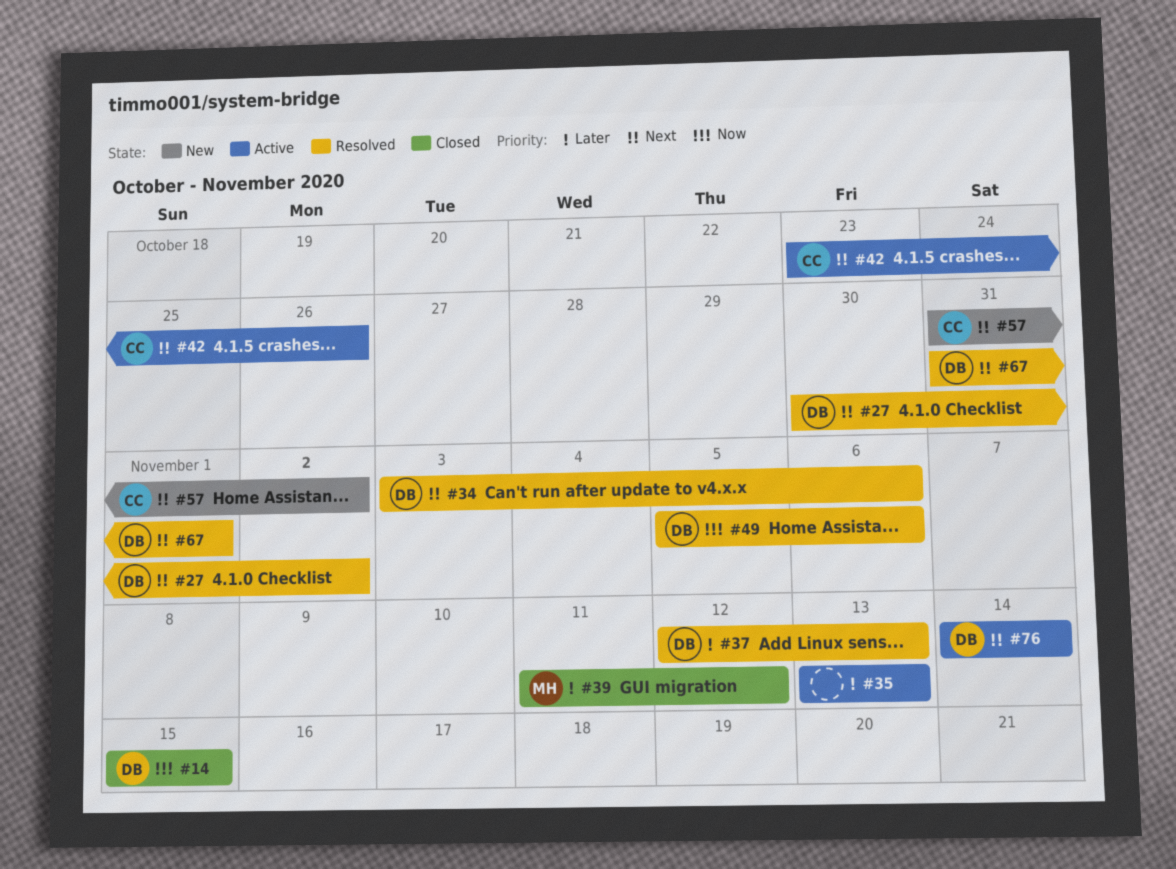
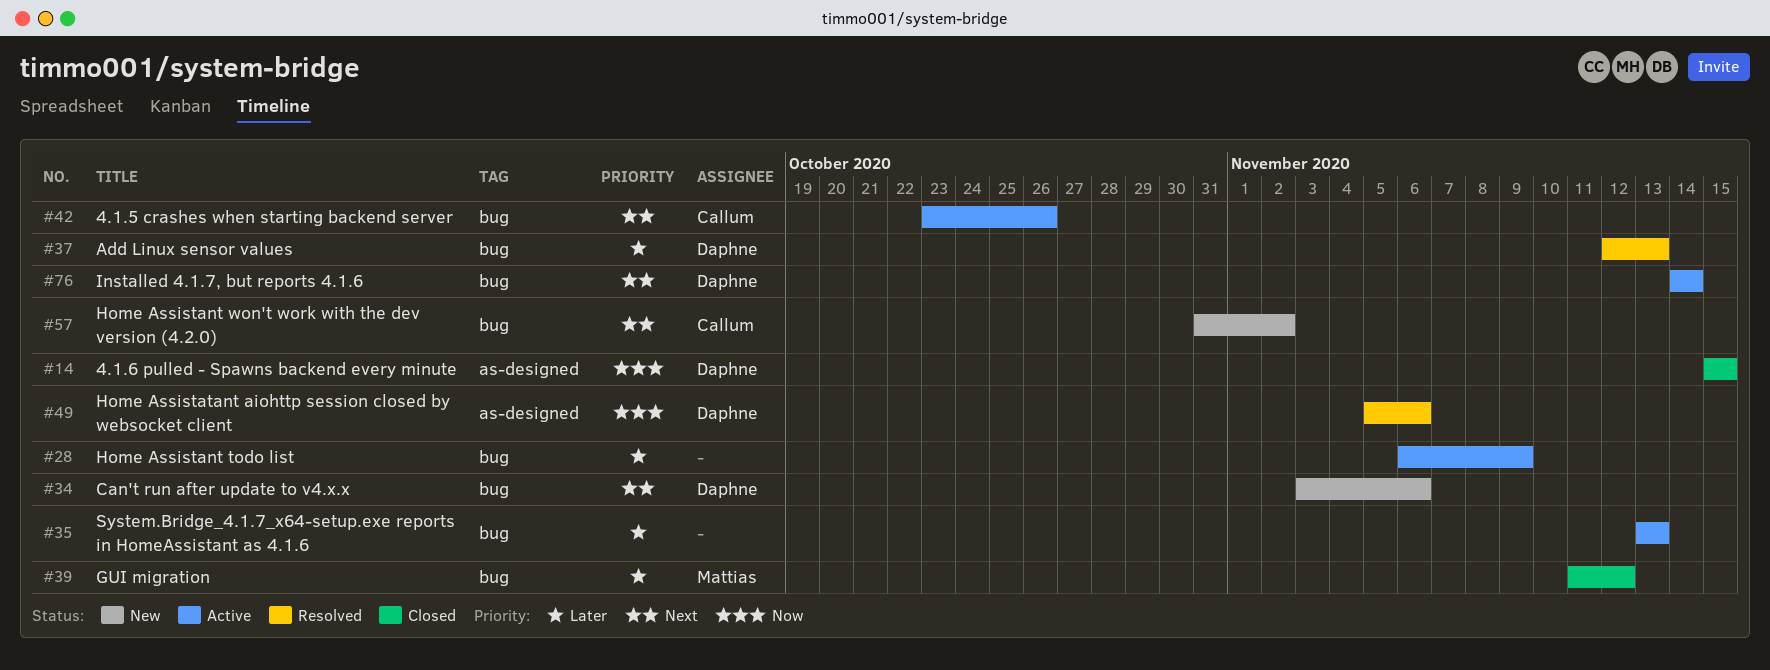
#27: present -> none
#28: none -> present
#34, status: Resolved -> New
#67: present -> none

